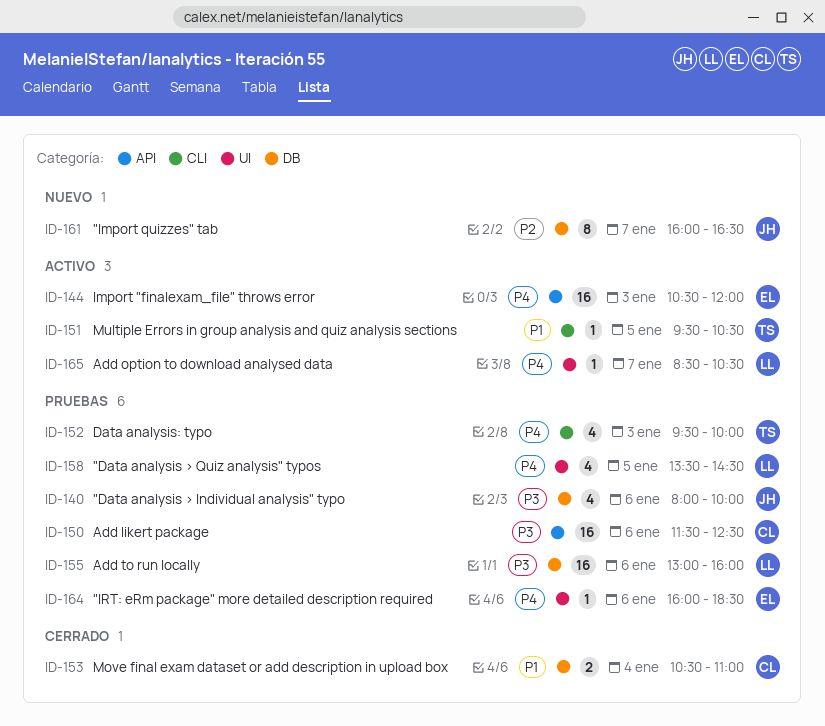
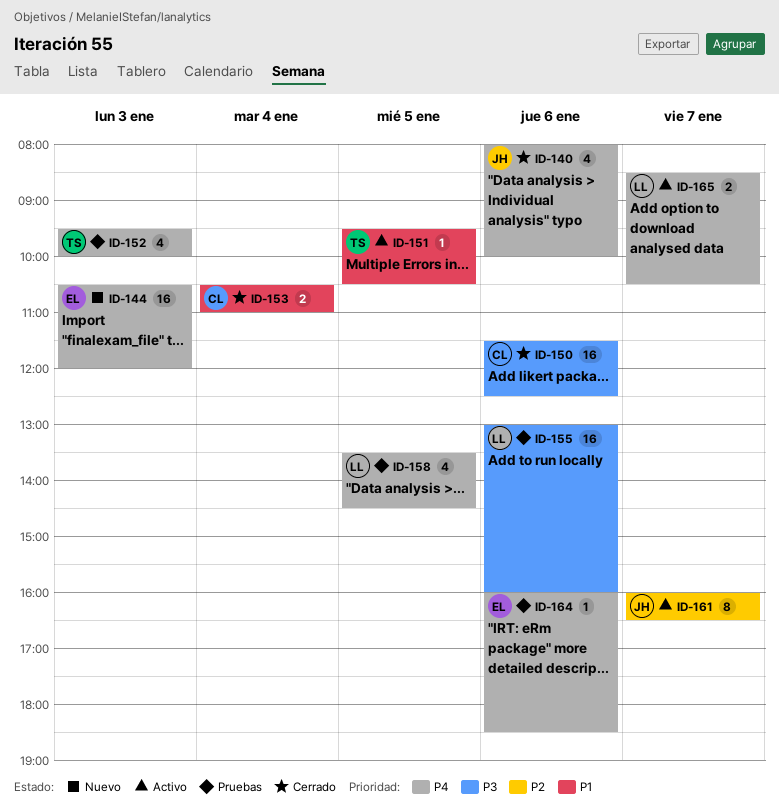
ID-140, status: Pruebas -> Cerrado
ID-140, priority: P3 -> P4
ID-144, status: Activo -> Nuevo
ID-150, status: Pruebas -> Cerrado
ID-161, status: Nuevo -> Activo
ID-165, estimate: 1 -> 2

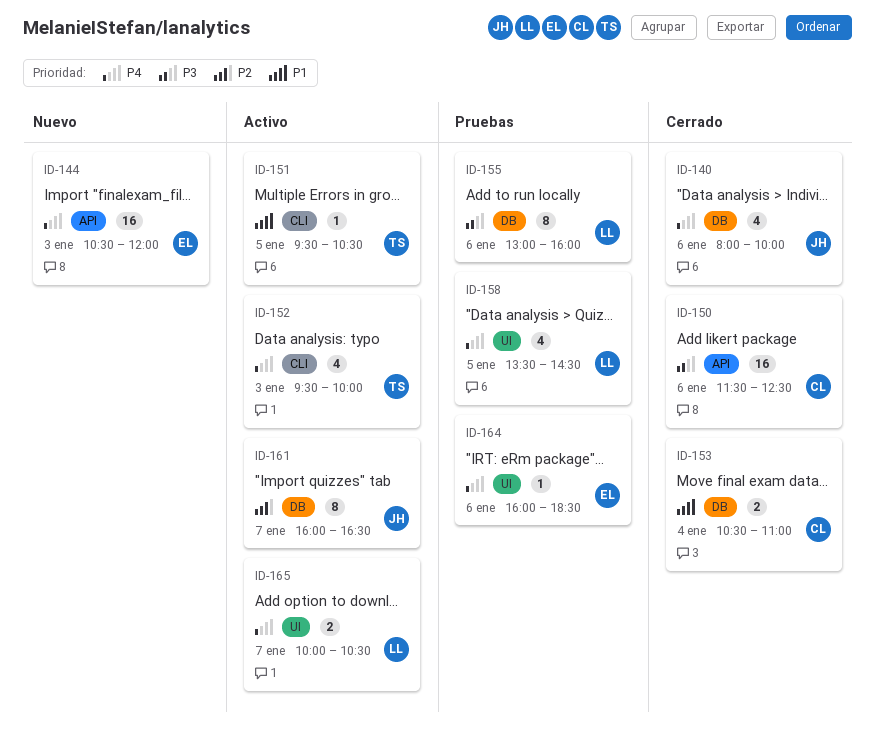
ID-152, status: Pruebas -> Activo
ID-155, estimate: 16 -> 8
ID-165, begins: 08:30 -> 10:00

